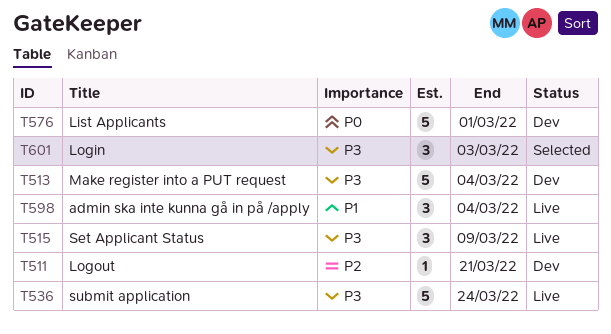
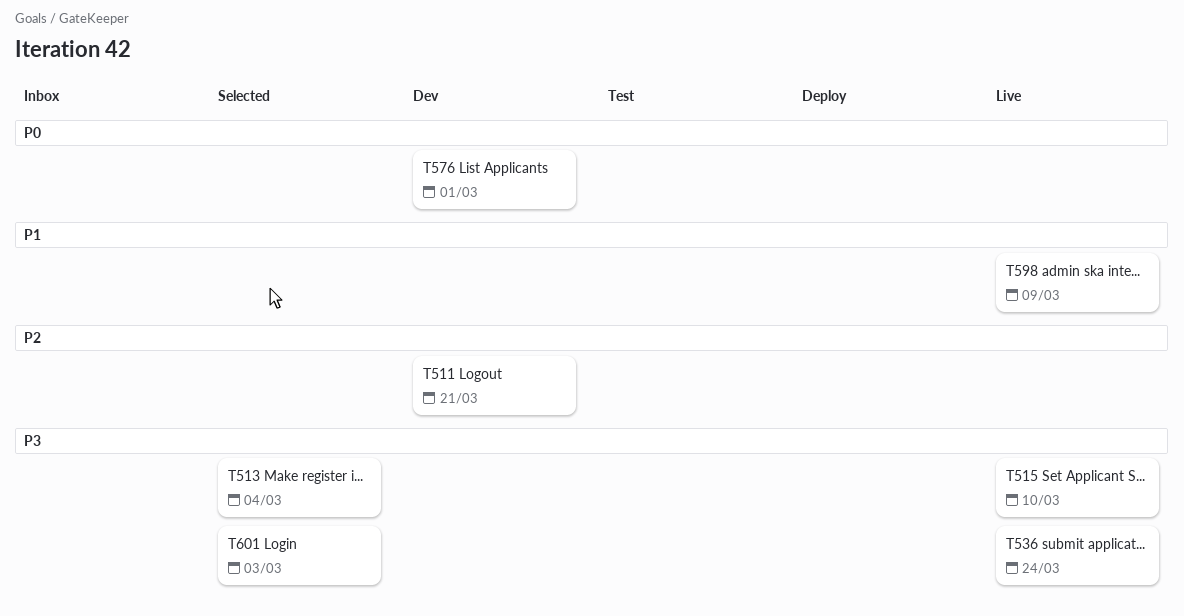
T513, status: Dev -> Selected
T515, due: Mar 9 -> Mar 10
T598, due: Mar 4 -> Mar 9

